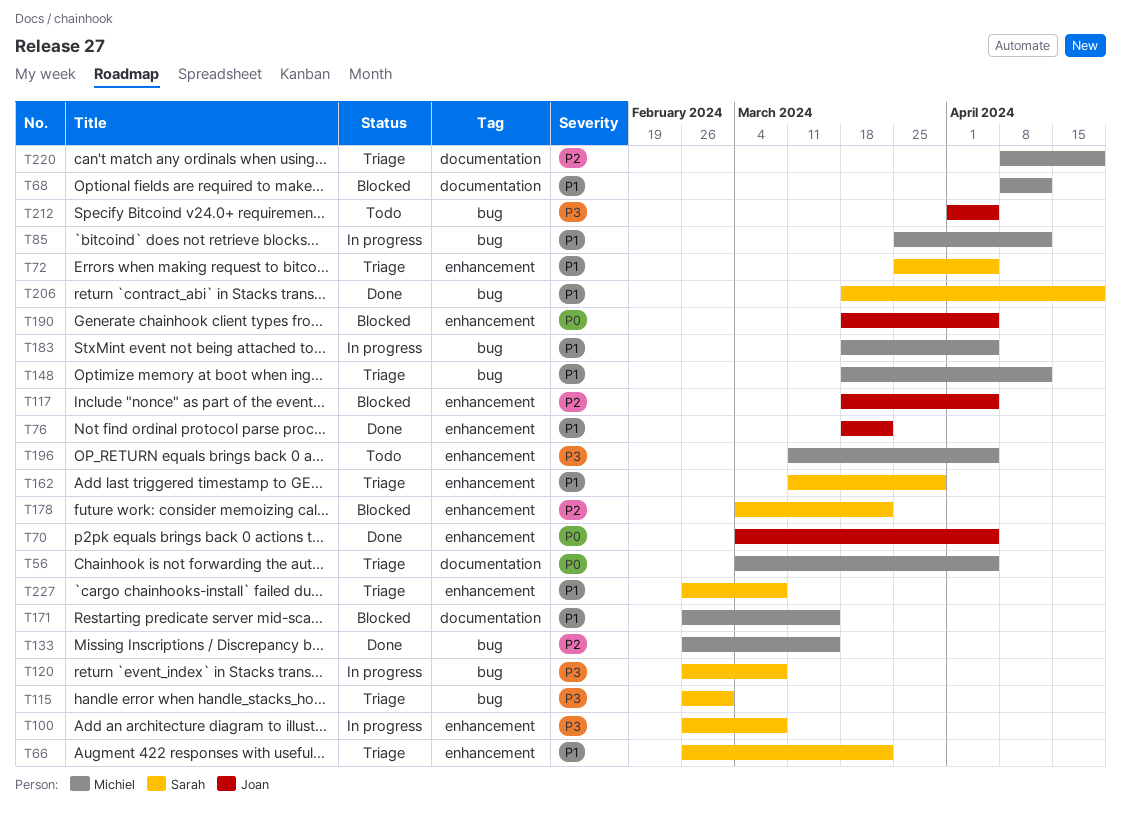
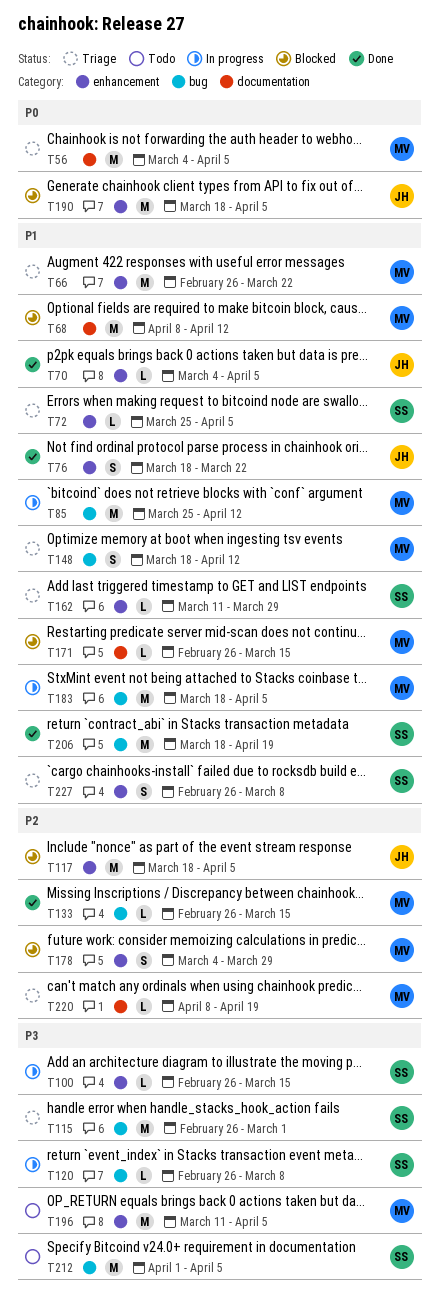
T66, owner: Sarah -> Michiel
T70, priority: P0 -> P1
T100, due: Mar 8 -> Mar 15
T178, owner: Sarah -> Michiel
T178, due: Mar 22 -> Mar 29
T212, owner: Joan -> Sarah

